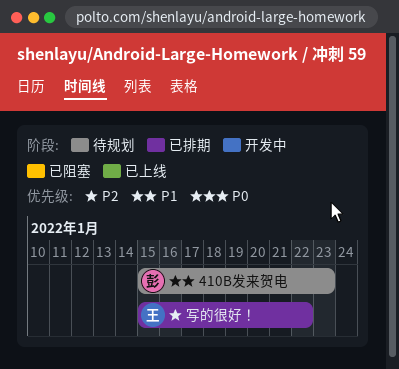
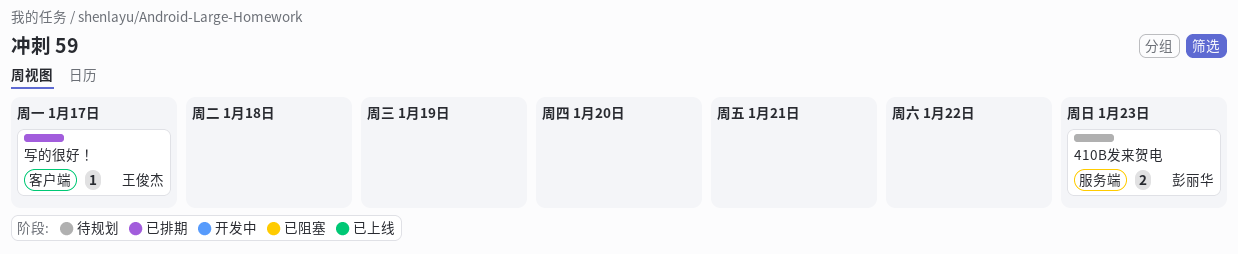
写的很好！, due: Jan 22 -> Jan 17

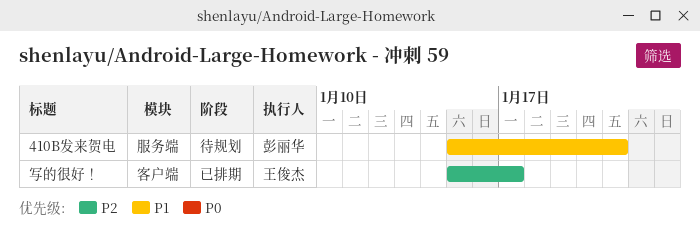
410B发来贺电, due: Jan 23 -> Jan 21

